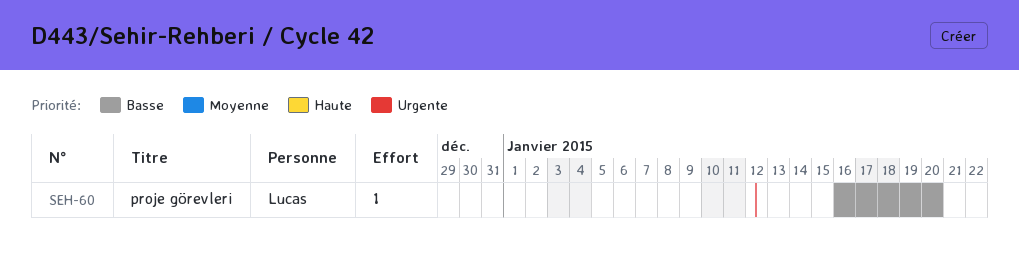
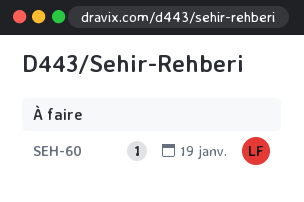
SEH-60, due: Jan 20 -> Jan 19

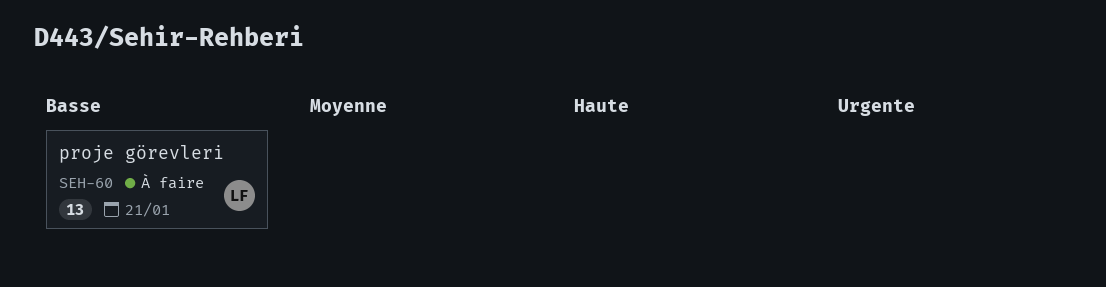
SEH-60, estimate: 1 -> 13
SEH-60, due: Jan 19 -> Jan 21

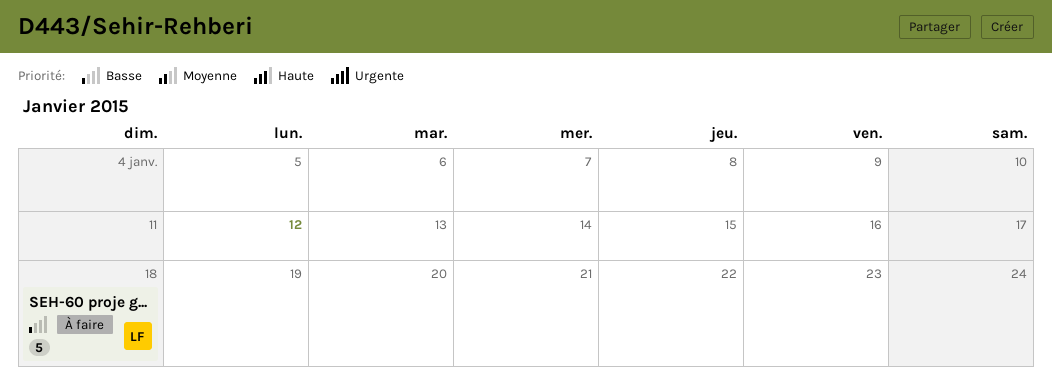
SEH-60, estimate: 13 -> 5
SEH-60, due: Jan 21 -> Jan 18

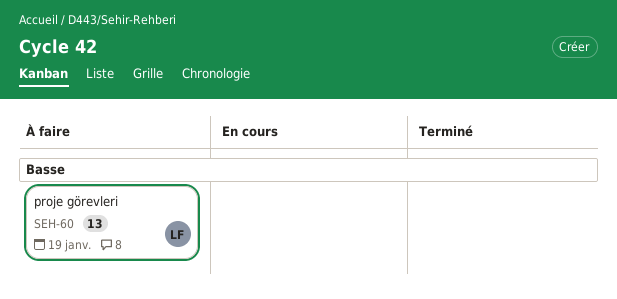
SEH-60, estimate: 5 -> 13
SEH-60, due: Jan 18 -> Jan 19

